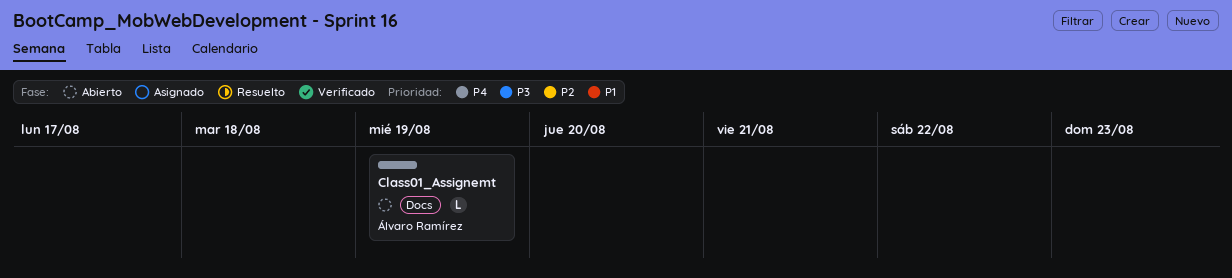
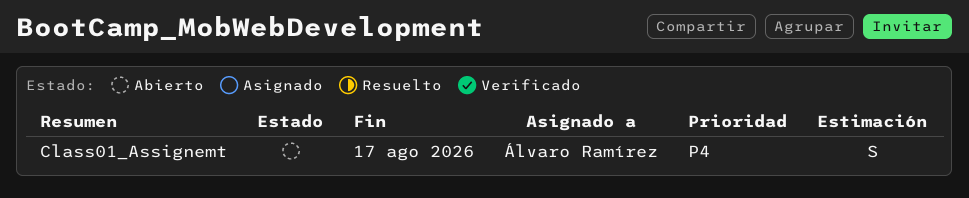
Class01_Assignemt, estimate: L -> S
Class01_Assignemt, due: Aug 19 -> Aug 17

